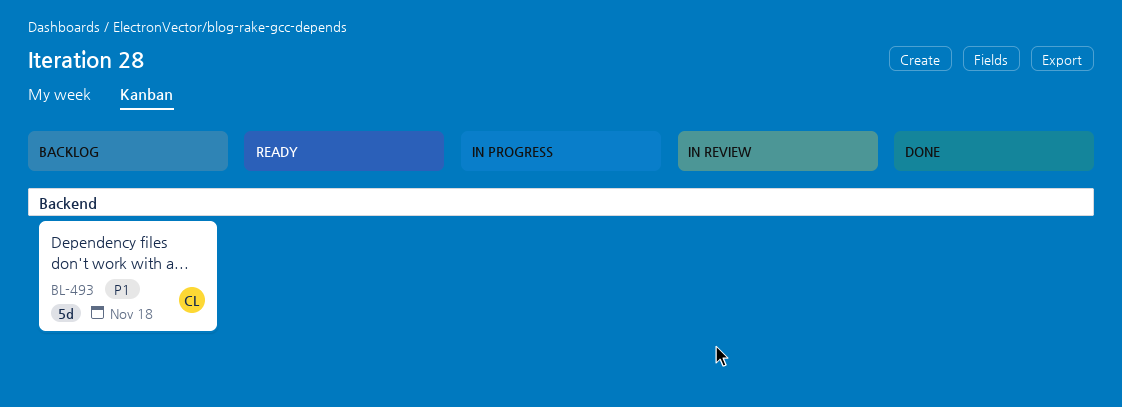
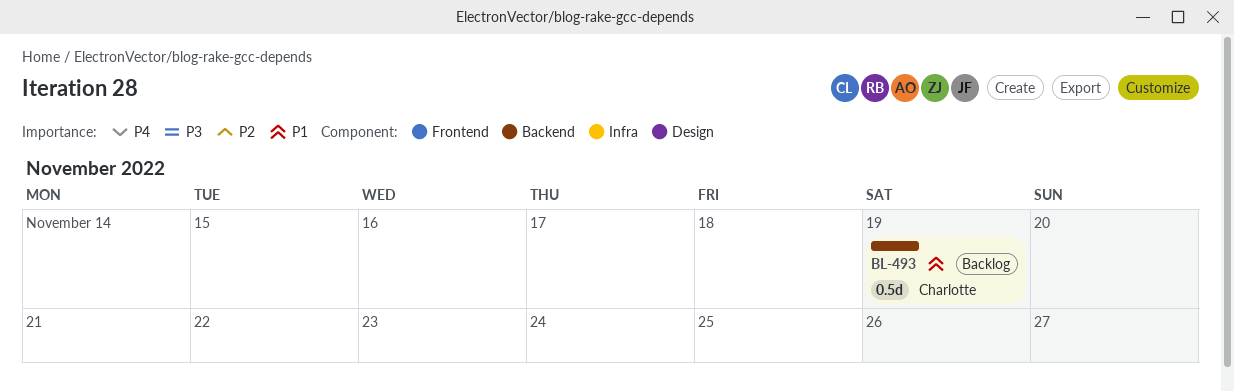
BL-493, estimate: 5d -> 0.5d
BL-493, due: Nov 18 -> Nov 19

